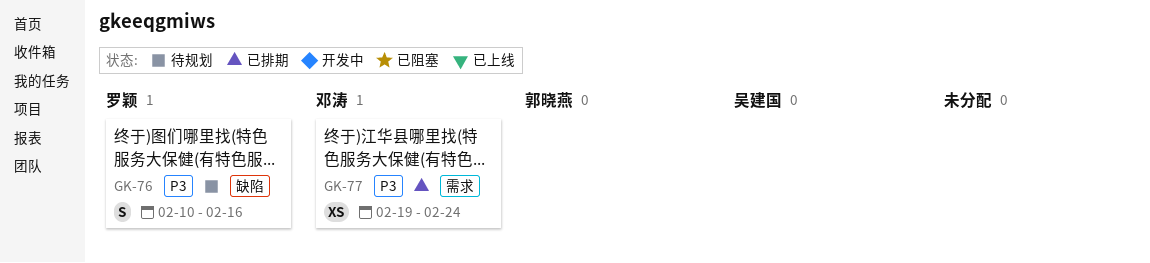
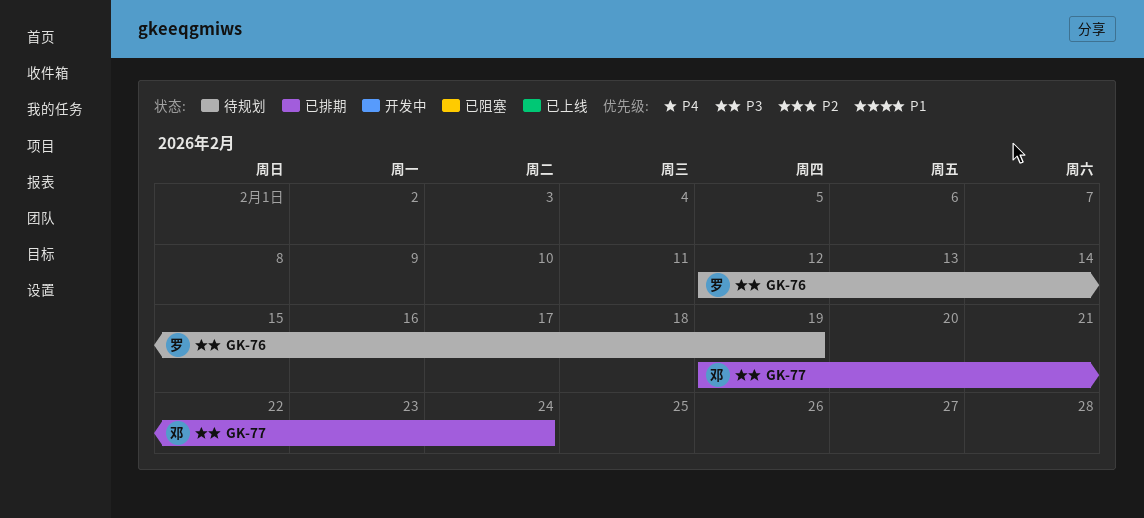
GK-76, start: Feb 10 -> Feb 12
GK-76, due: Feb 16 -> Feb 19

